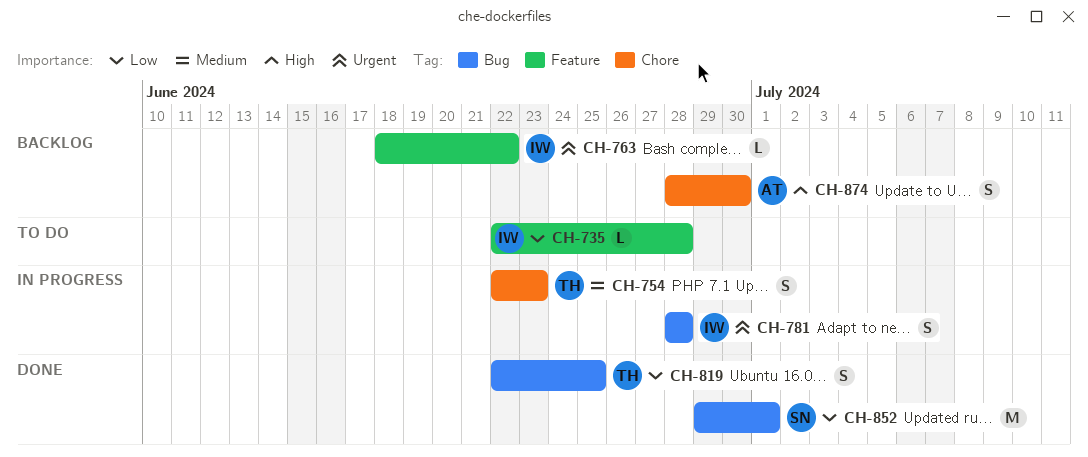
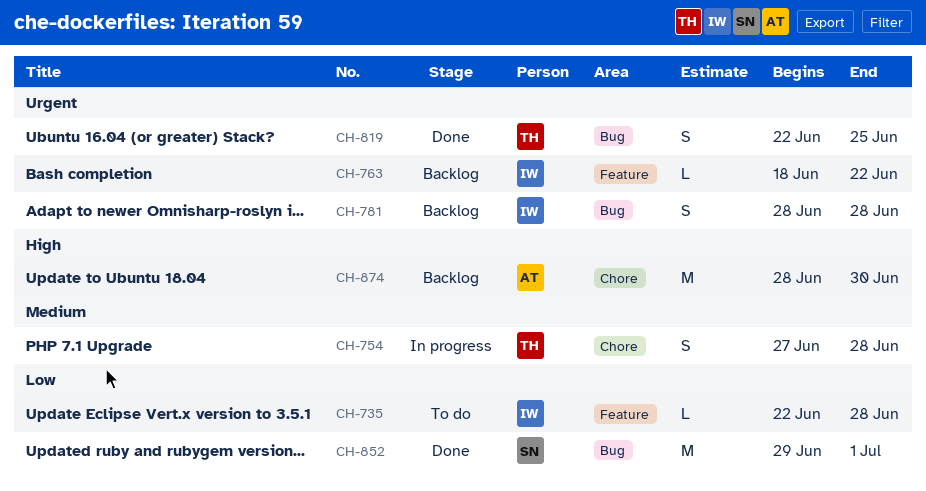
CH-754, start: Jun 22 -> Jun 27
CH-754, due: Jun 23 -> Jun 28
CH-781, status: In progress -> Backlog
CH-819, priority: Low -> Urgent
CH-874, estimate: S -> M

